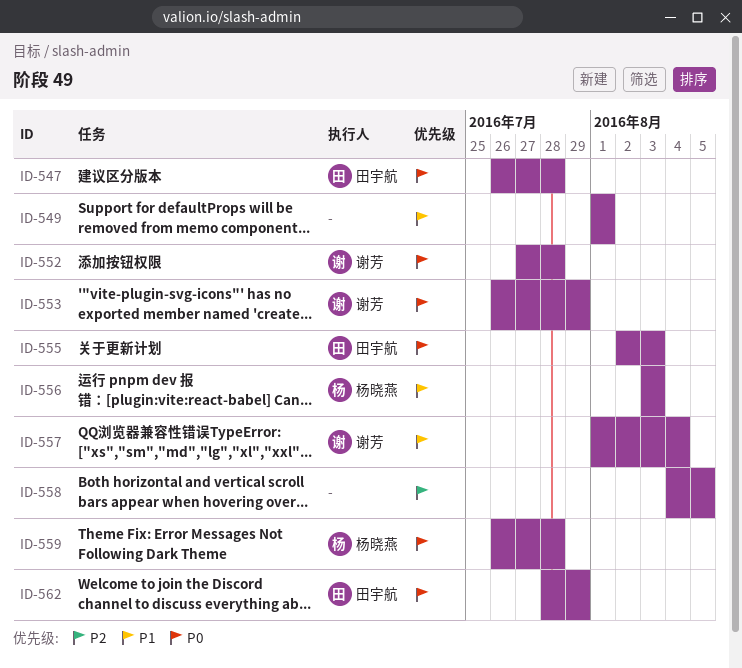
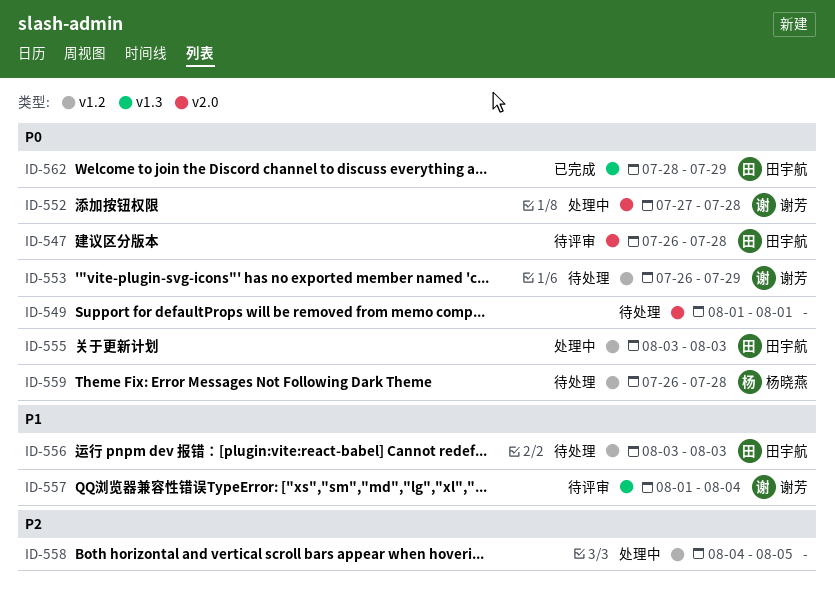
ID-549, priority: P1 -> P0
ID-555, start: Aug 2 -> Aug 3
ID-556, owner: 杨晓燕 -> 田宇航

